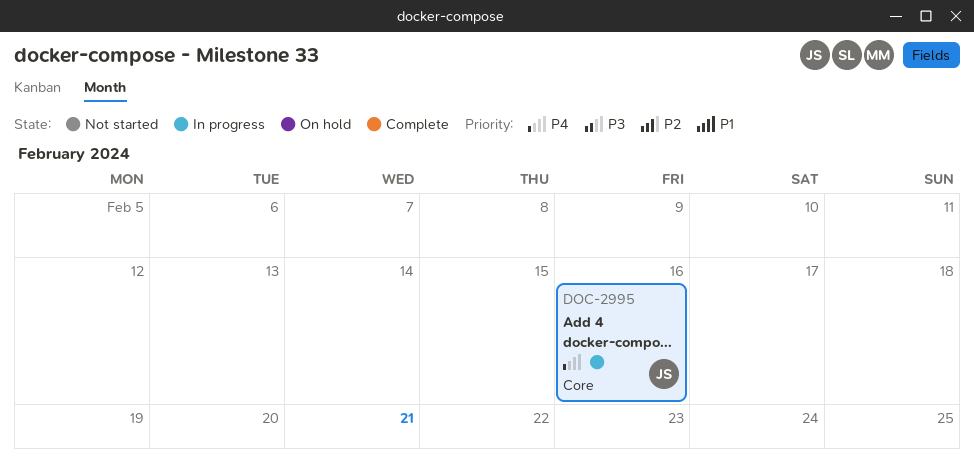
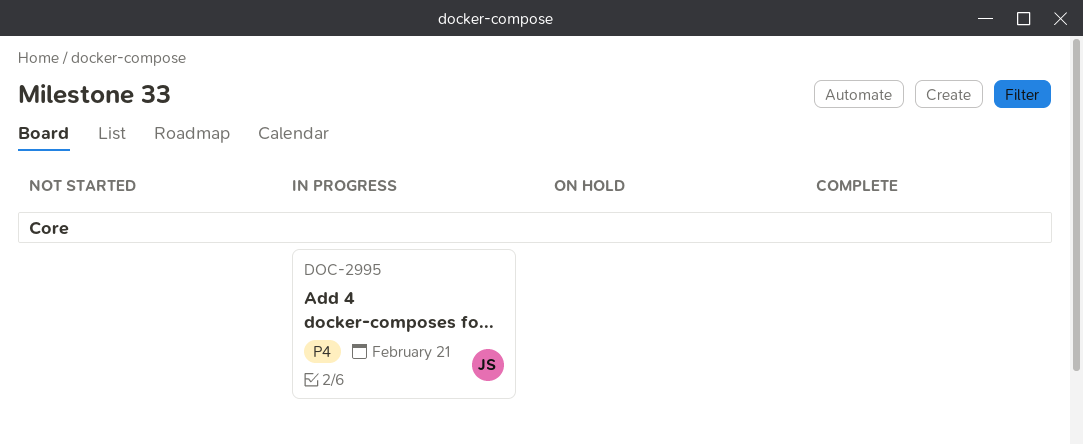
DOC-2995, due: Feb 16 -> Feb 21

